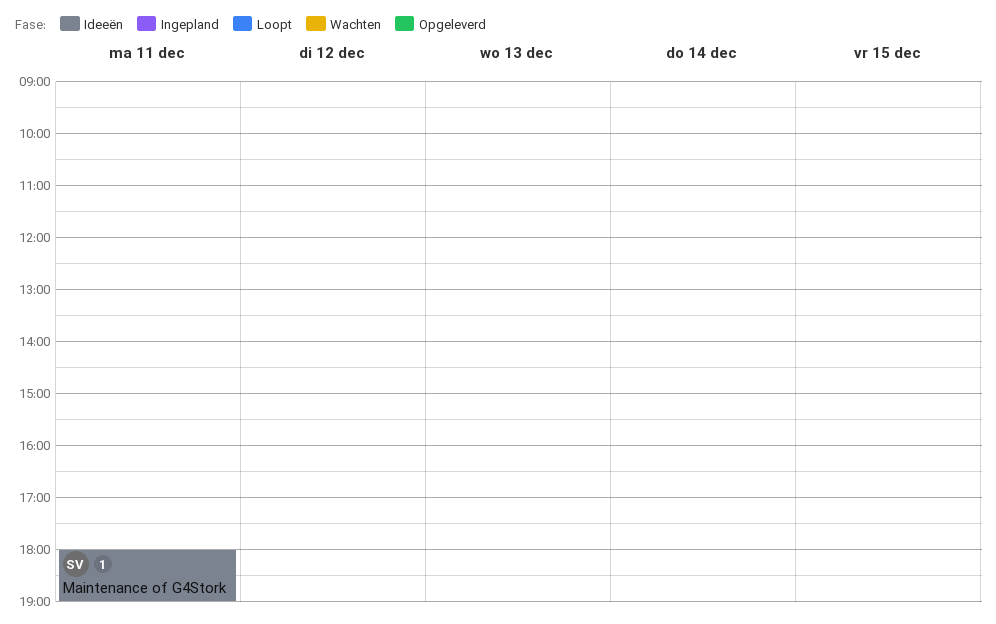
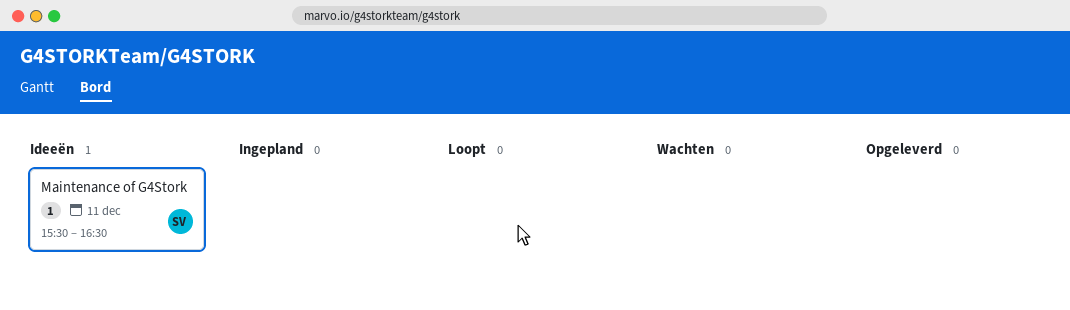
Maintenance of G4Stork, begins: 18:00 -> 15:30
Maintenance of G4Stork, ends: 19:00 -> 16:30

